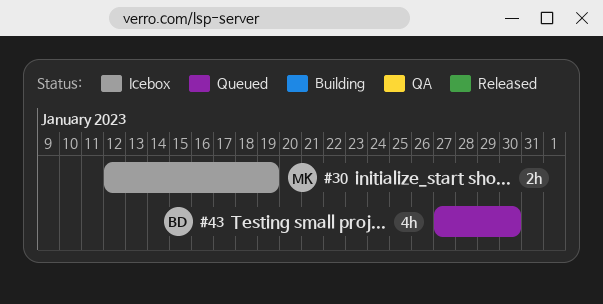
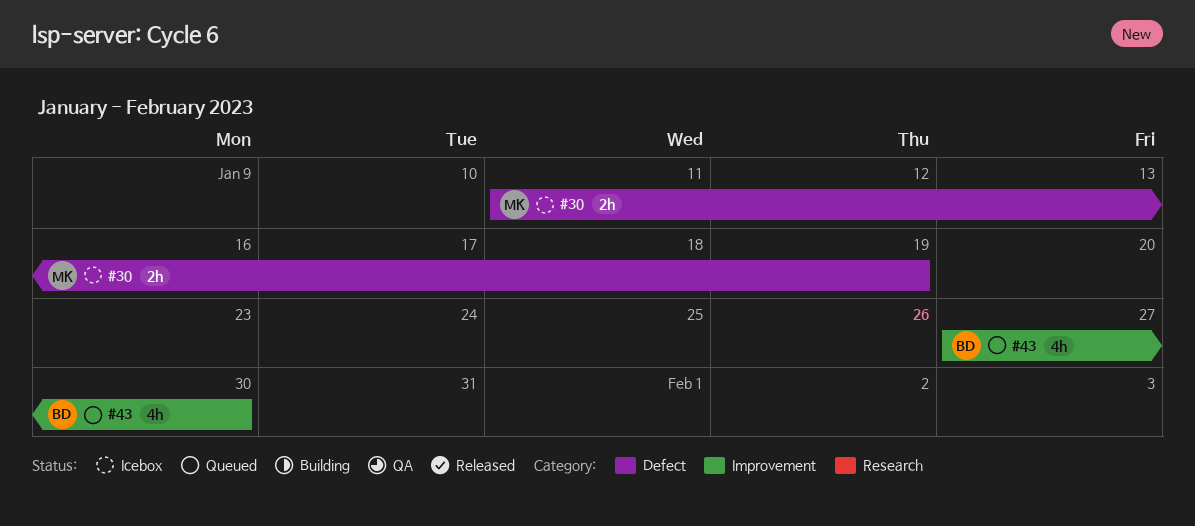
#30, start: Jan 12 -> Jan 11

